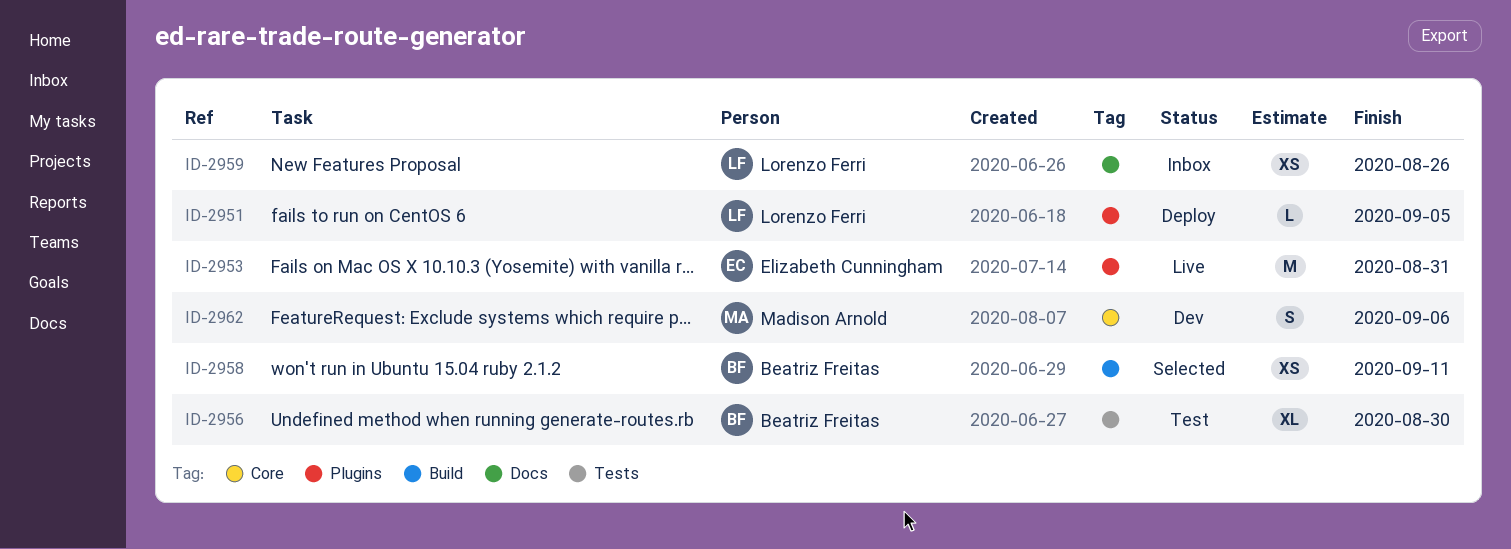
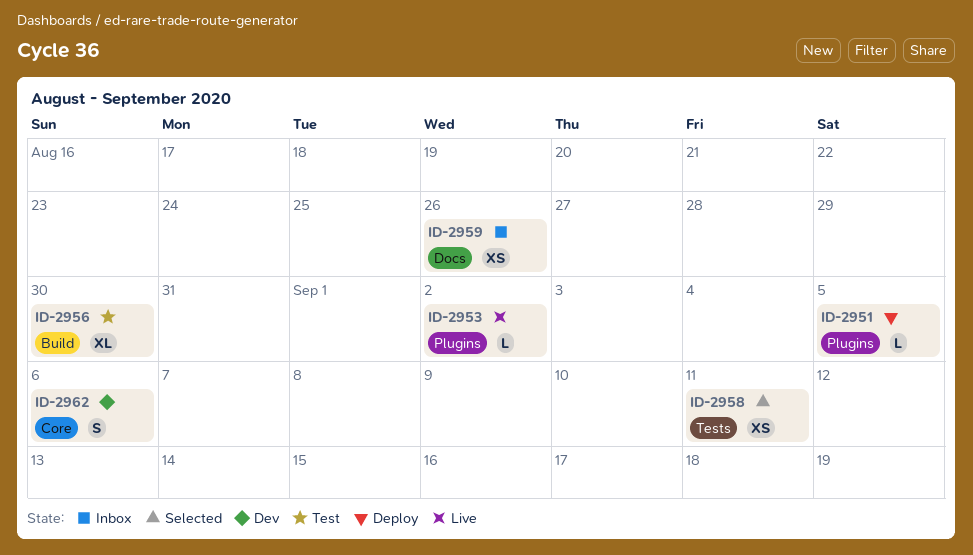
ID-2953, estimate: M -> L
ID-2953, due: Aug 31 -> Sep 2
ID-2956, label: Tests -> Build
ID-2958, label: Build -> Tests

